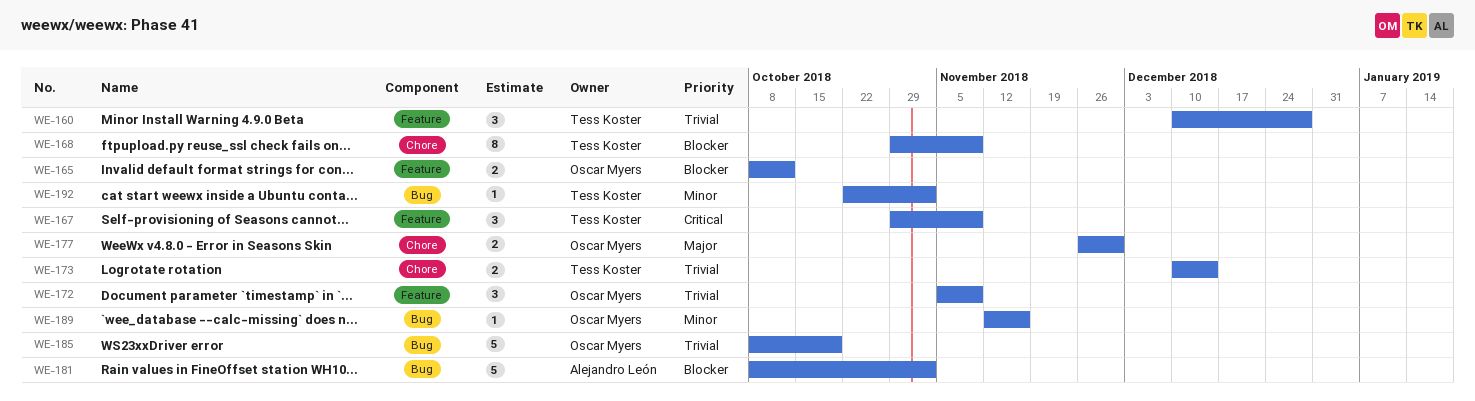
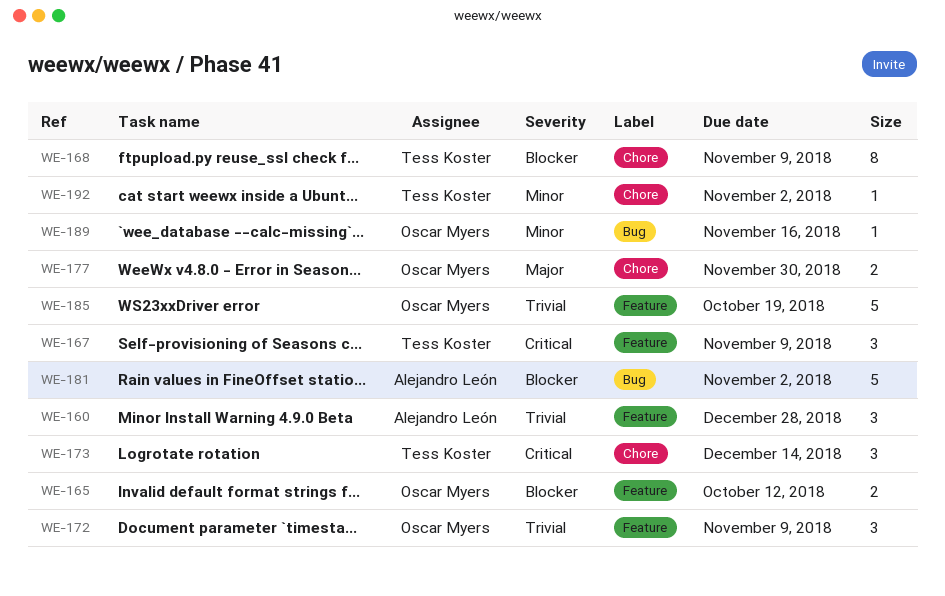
WE-160, owner: Tess Koster -> Alejandro León
WE-173, priority: Trivial -> Critical
WE-173, estimate: 2 -> 3
WE-185, label: Bug -> Feature
WE-192, label: Bug -> Chore

